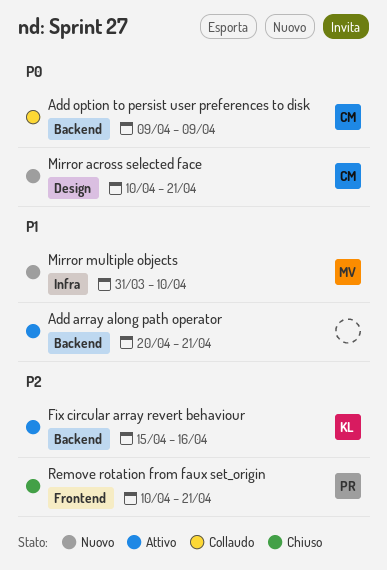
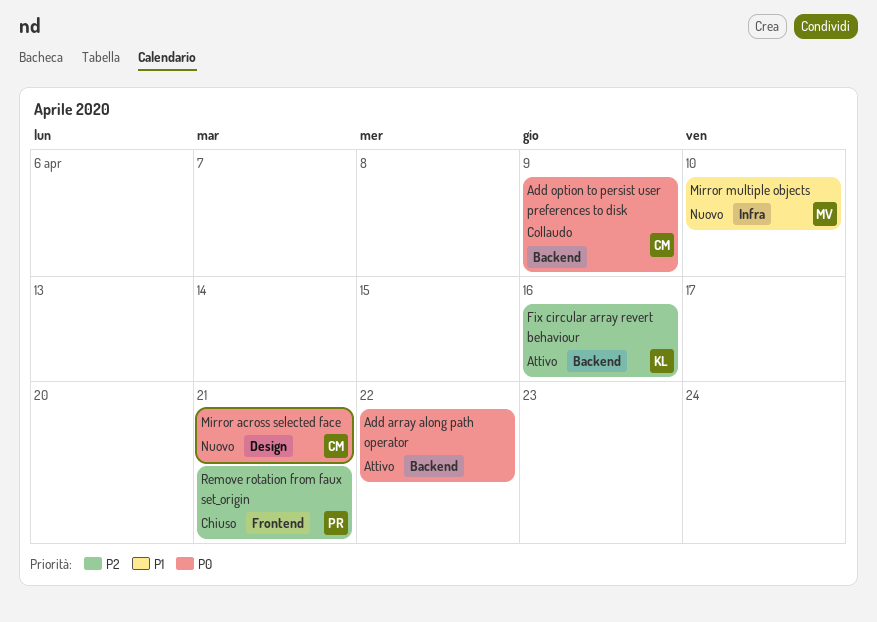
Add array along path operator, priority: P1 -> P0
Add array along path operator, due: Apr 21 -> Apr 22

